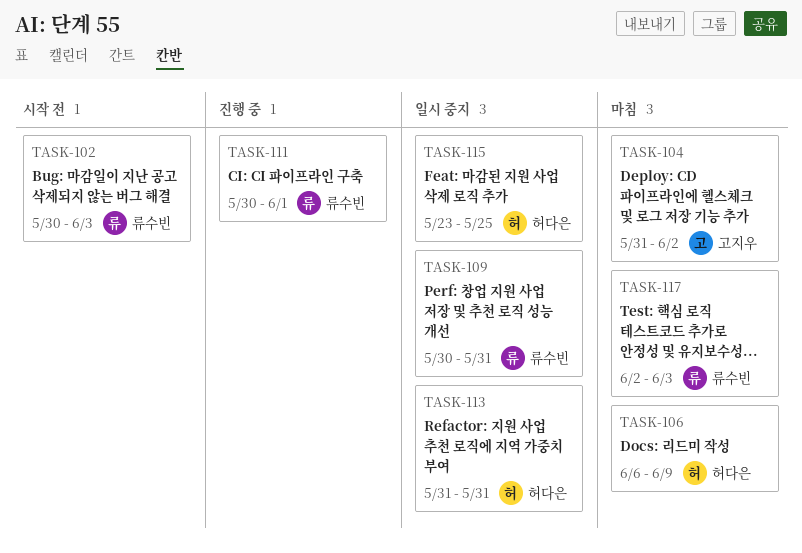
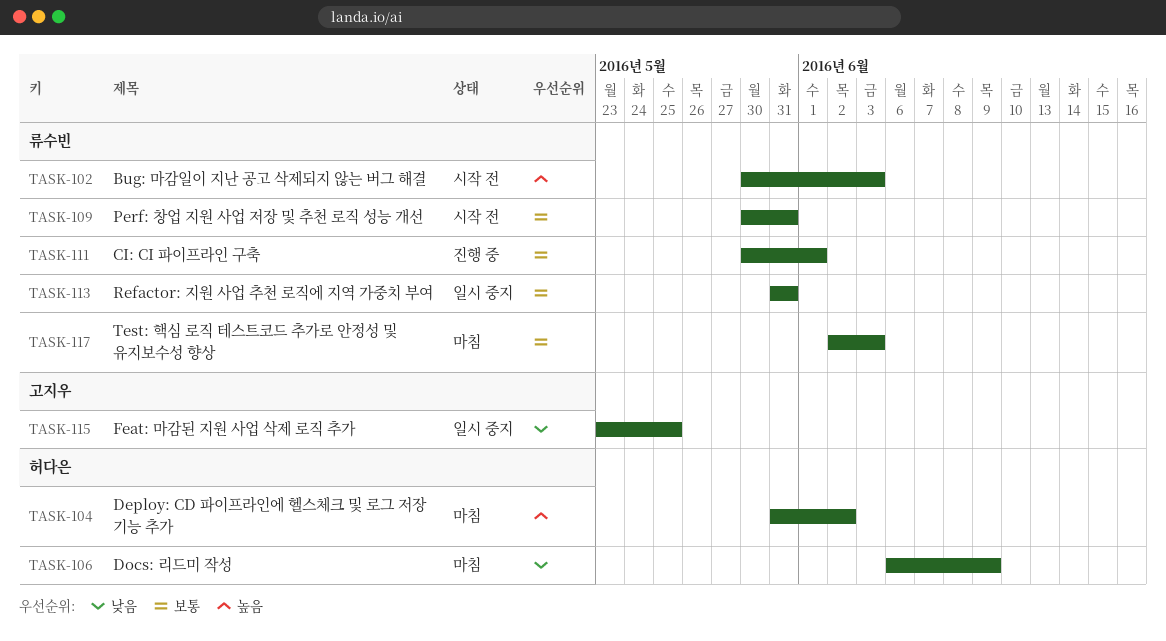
TASK-104, owner: 고지우 -> 허다은
TASK-109, status: 일시 중지 -> 시작 전
TASK-113, owner: 허다은 -> 류수빈
TASK-115, owner: 허다은 -> 고지우

